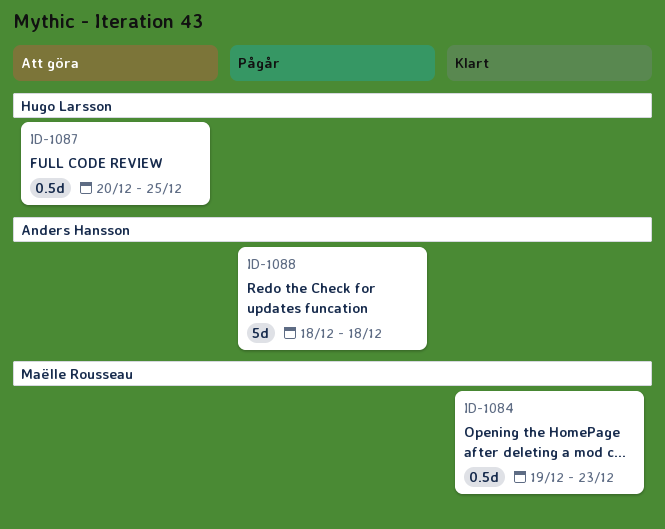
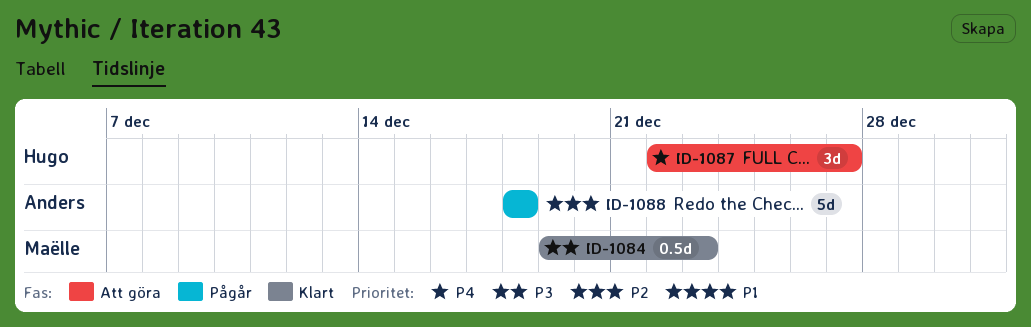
ID-1087, estimate: 0.5d -> 3d
ID-1087, start: Dec 20 -> Dec 22
ID-1087, due: Dec 25 -> Dec 27

